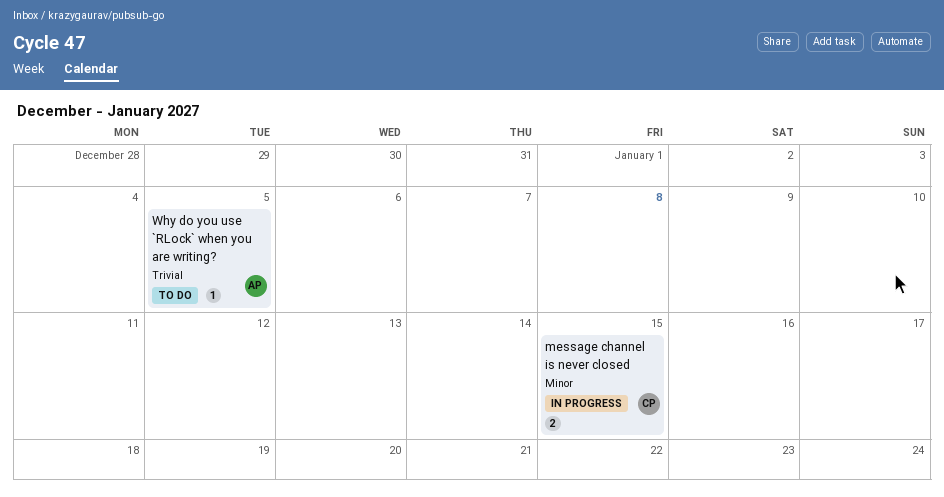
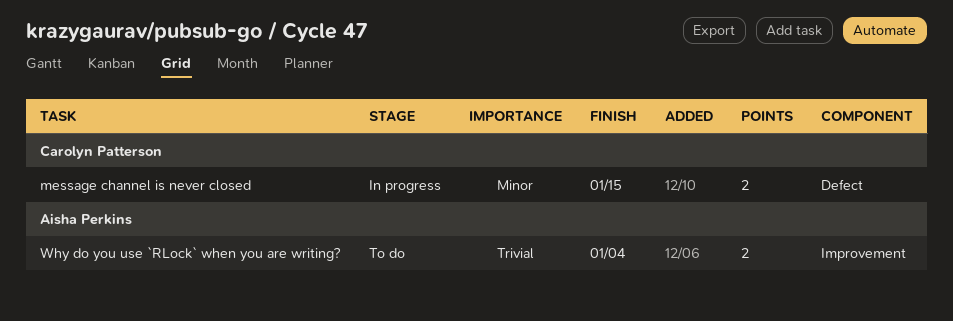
Why do you use `RLock` when you are writing?, estimate: 1 -> 2
Why do you use `RLock` when you are writing?, due: Jan 5 -> Jan 4

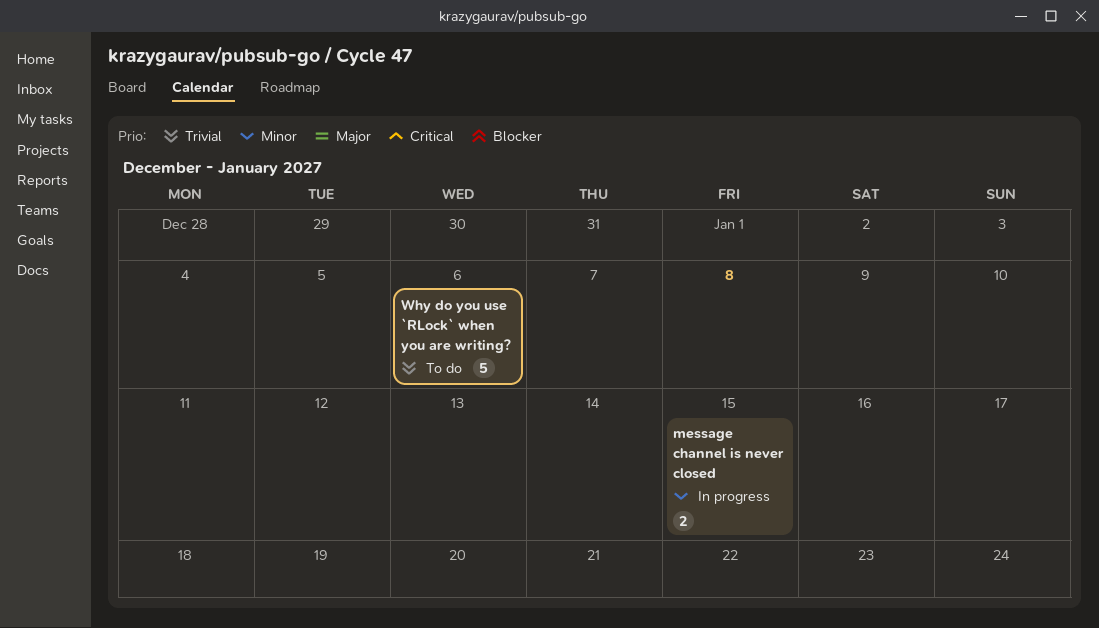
Why do you use `RLock` when you are writing?, estimate: 2 -> 5
Why do you use `RLock` when you are writing?, due: Jan 4 -> Jan 6

